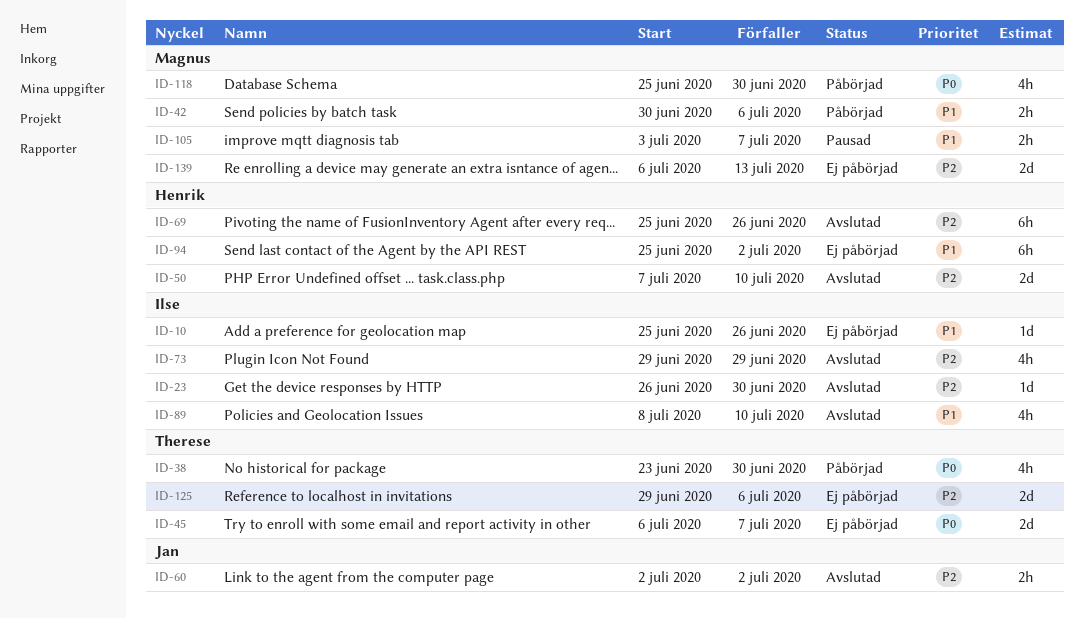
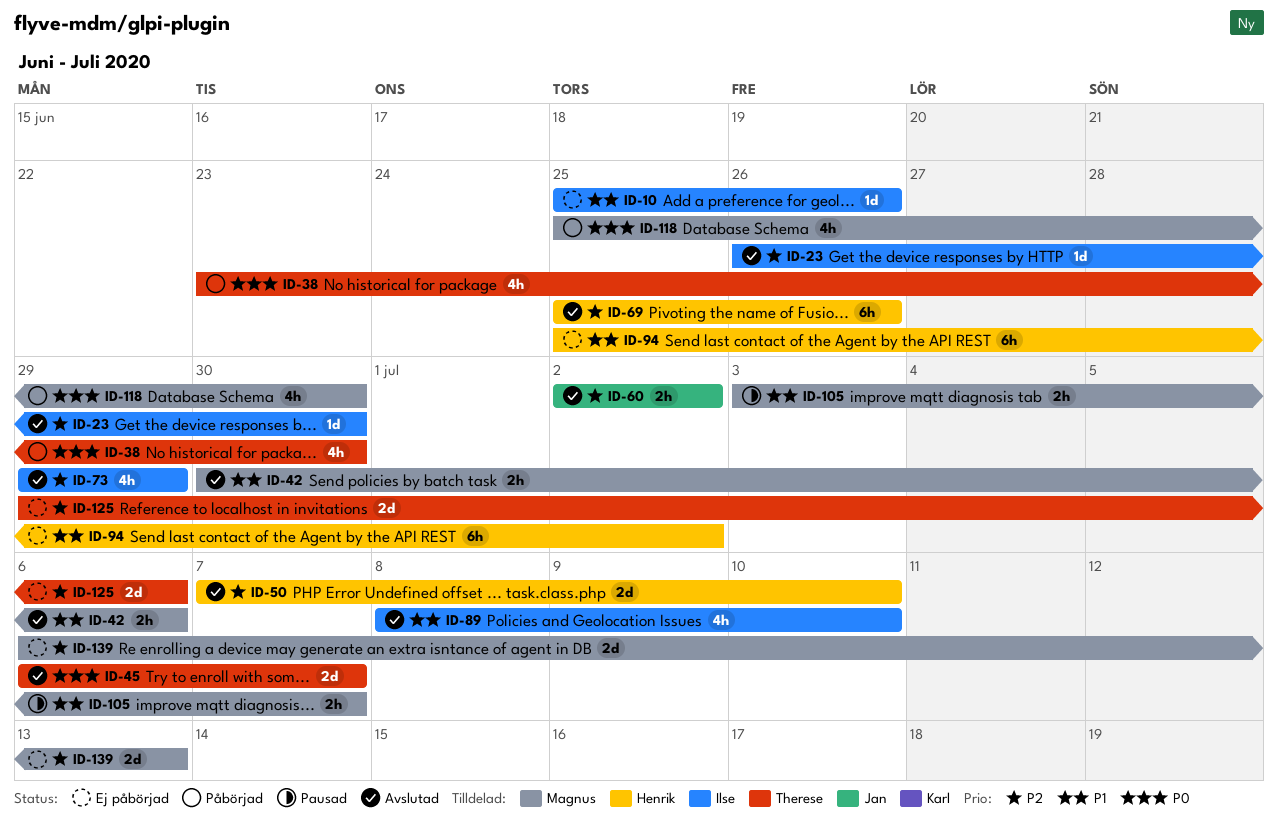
ID-42, status: Påbörjad -> Avslutad
ID-45, status: Ej påbörjad -> Avslutad

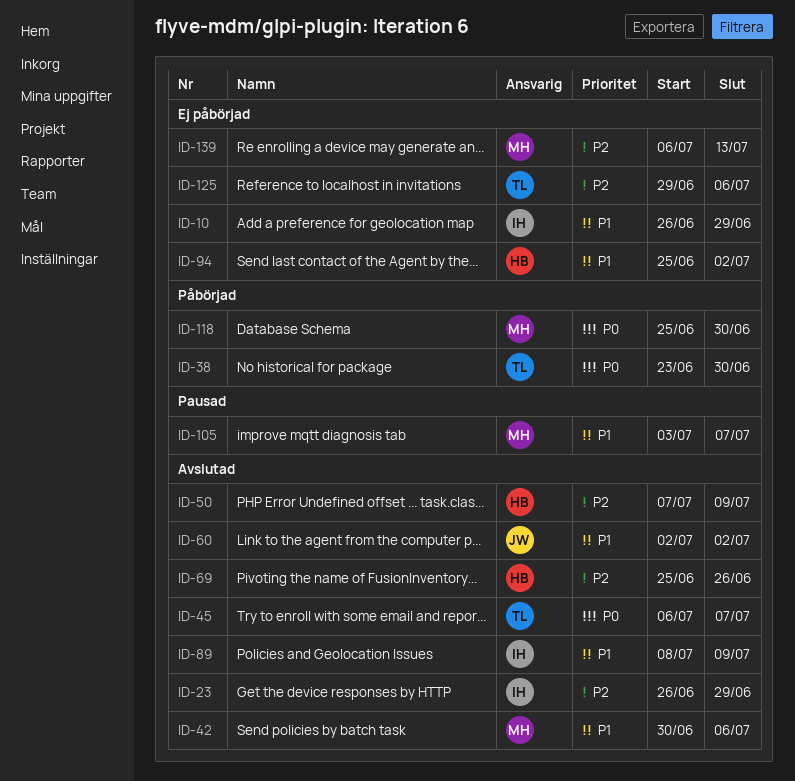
ID-10, start: Jun 25 -> Jun 26
ID-10, due: Jun 26 -> Jun 29
ID-23, due: Jun 30 -> Jun 29
ID-50, due: Jul 10 -> Jul 9
ID-60, priority: P2 -> P1
ID-73: present -> none
ID-89, due: Jul 10 -> Jul 9

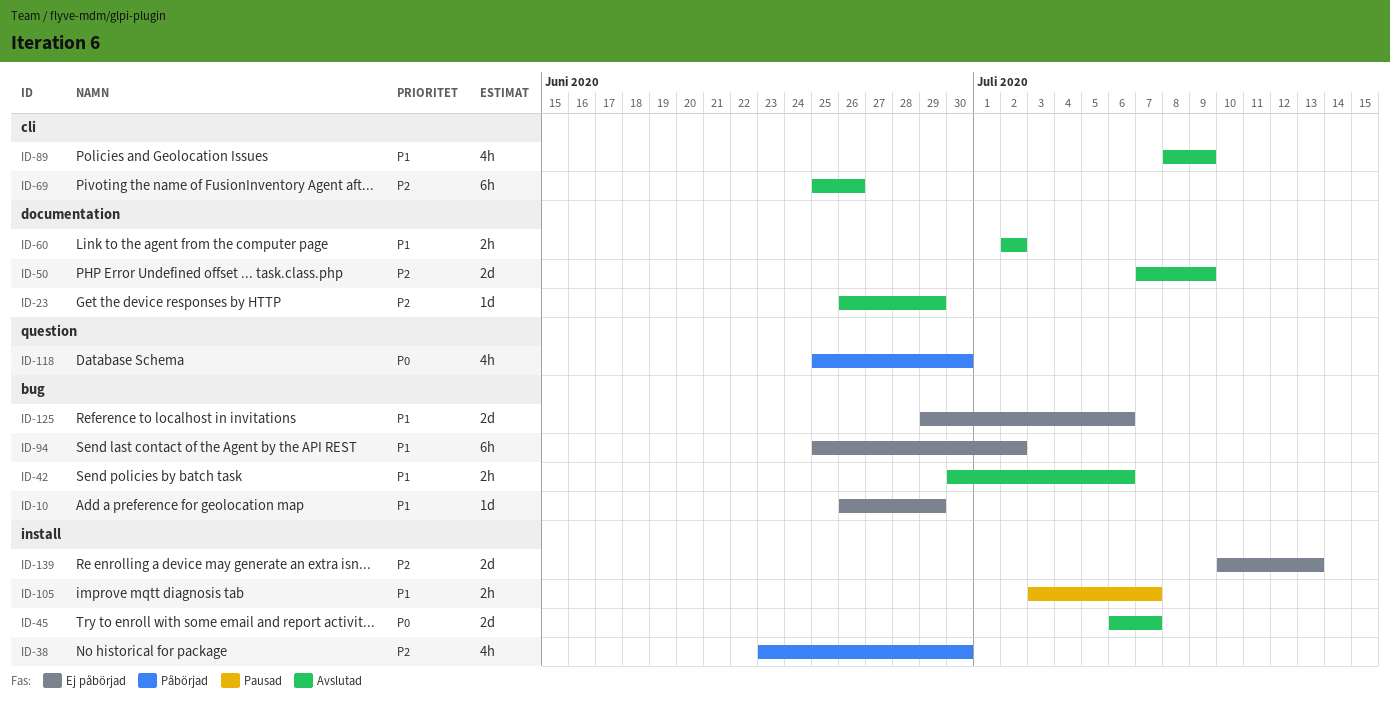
ID-38, priority: P0 -> P2
ID-125, priority: P2 -> P1
ID-139, start: Jul 6 -> Jul 10

